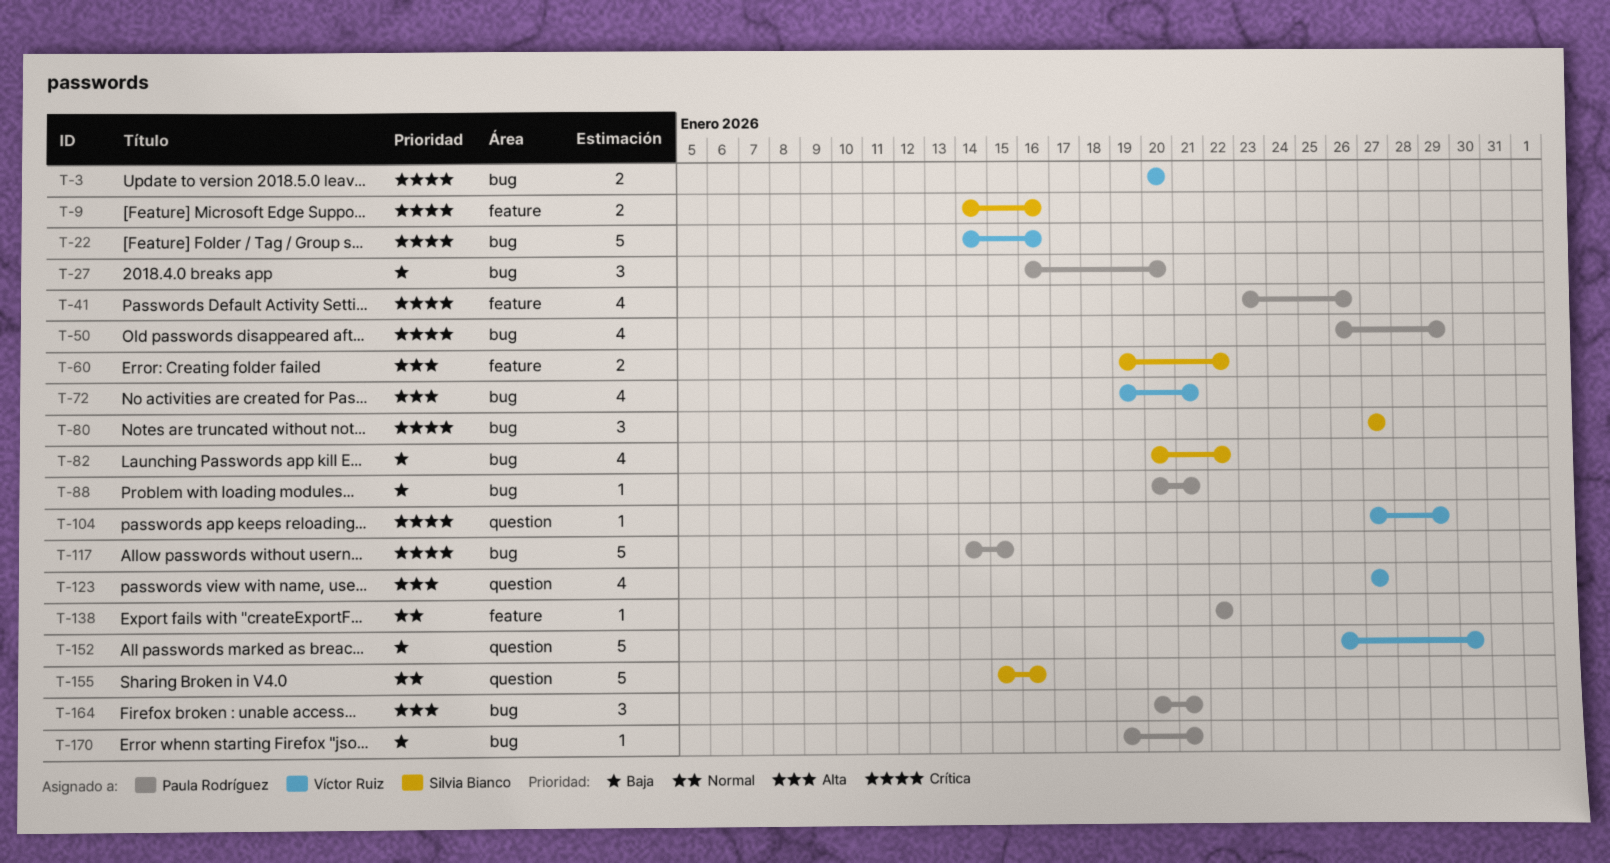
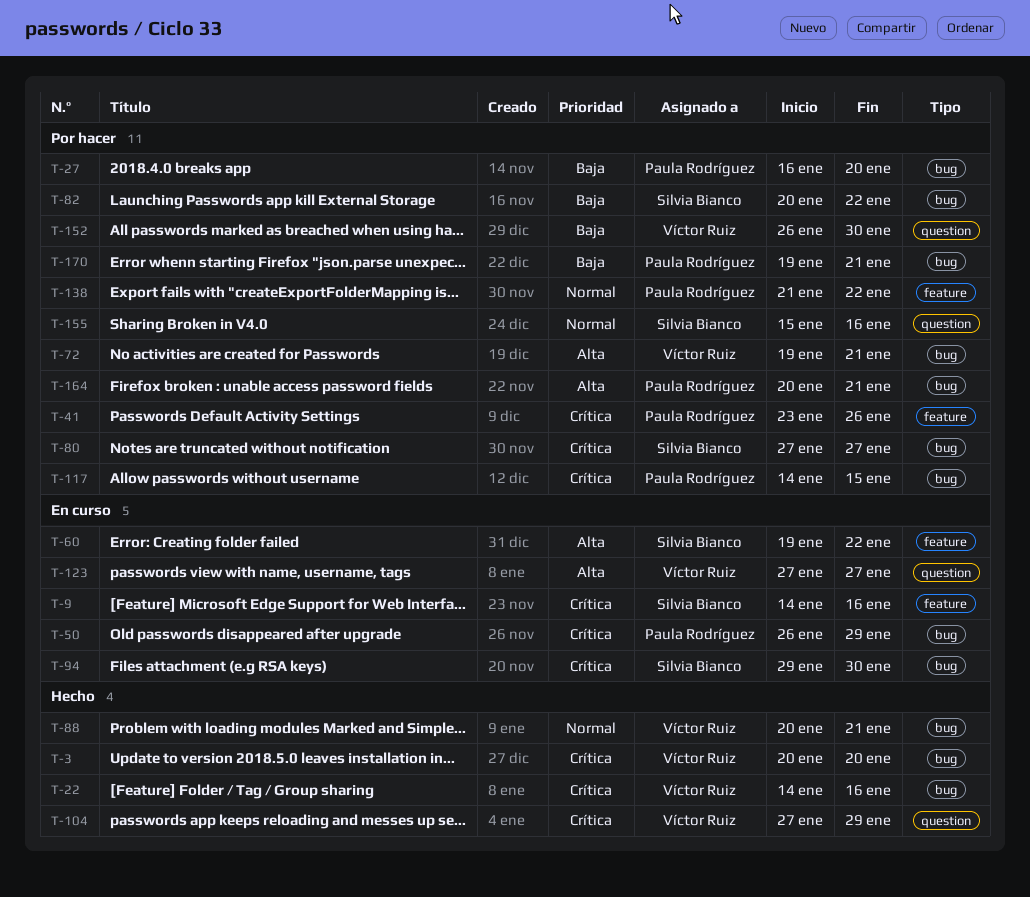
T-88, owner: Paula Rodríguez -> Víctor Ruiz
T-88, priority: Baja -> Normal
T-94: none -> present
T-138, start: Jan 22 -> Jan 21

